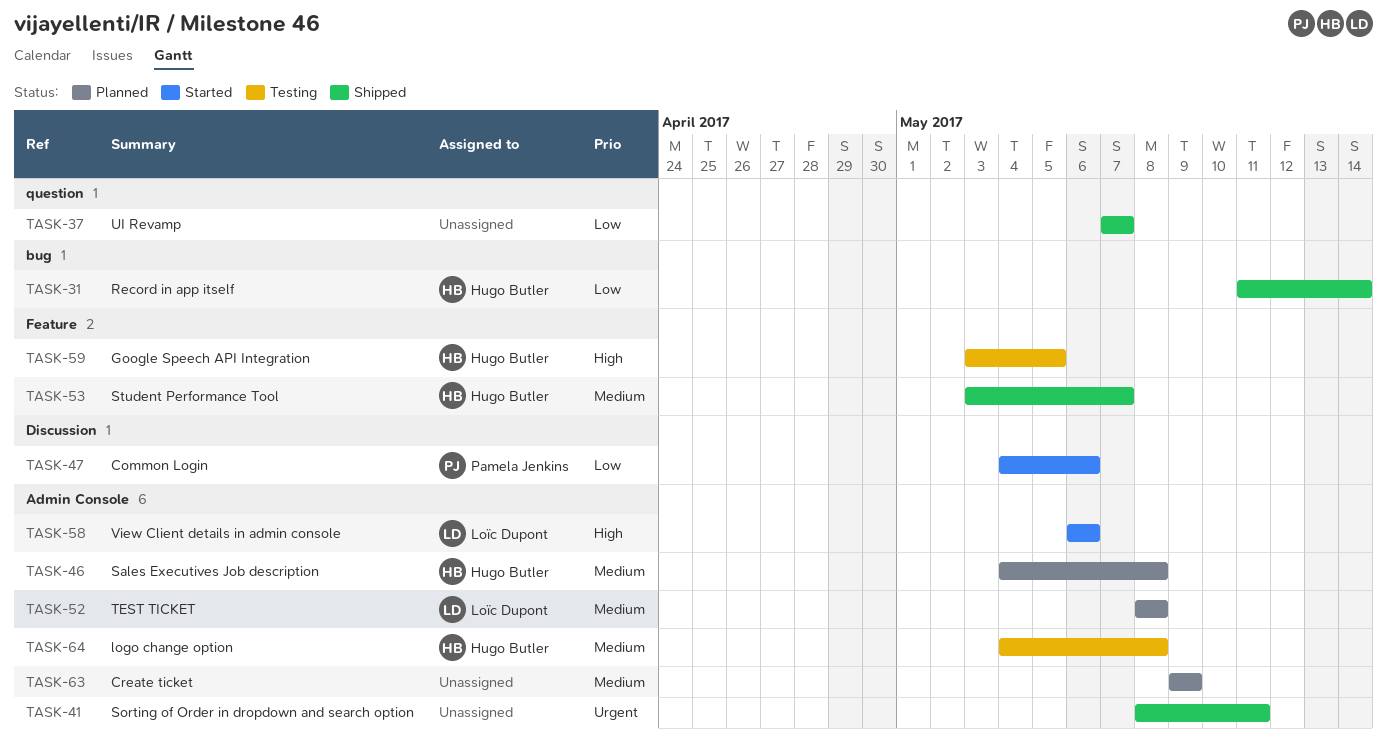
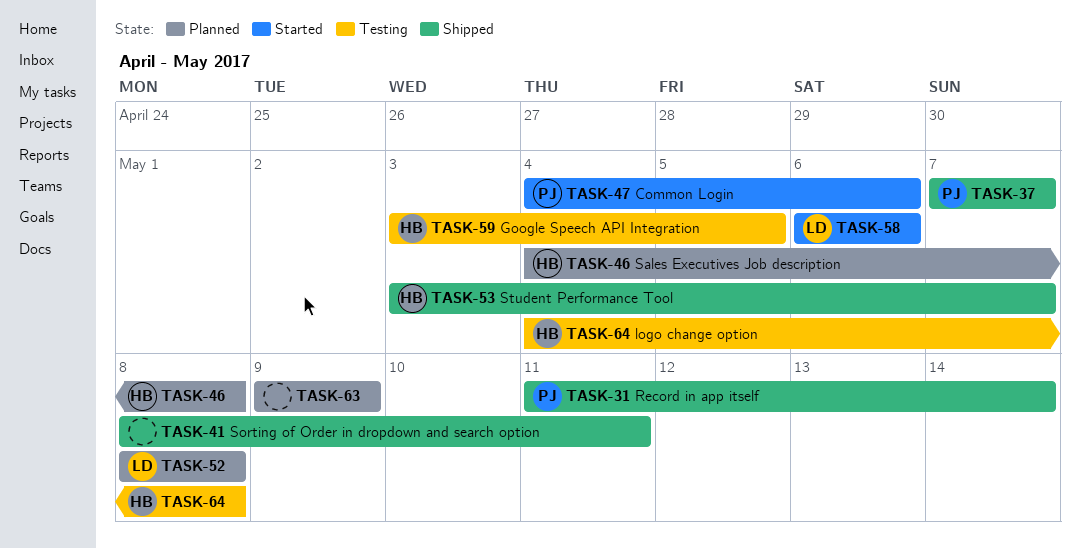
TASK-31, owner: Hugo Butler -> Pamela Jenkins
TASK-37, owner: none -> Pamela Jenkins

